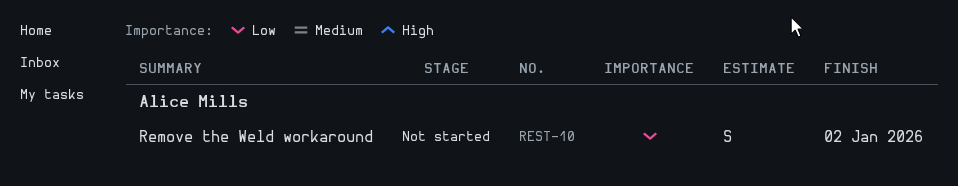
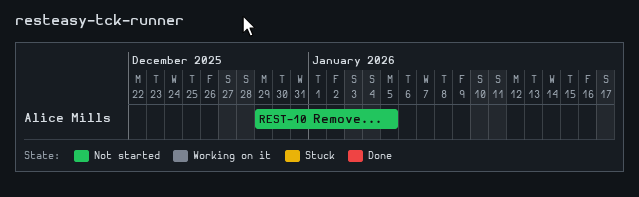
REST-10, due: Jan 2 -> Jan 5

